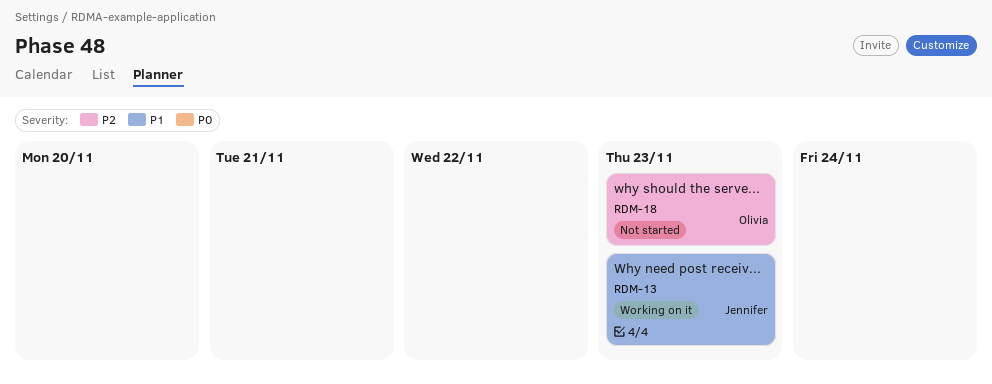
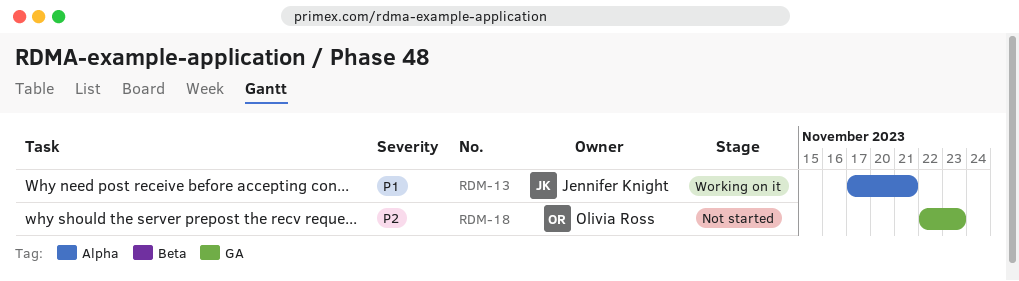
RDM-13, due: Nov 23 -> Nov 21

